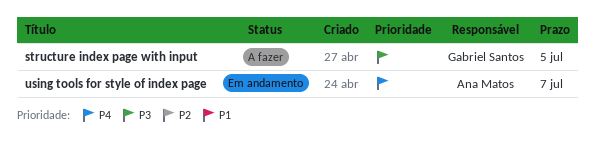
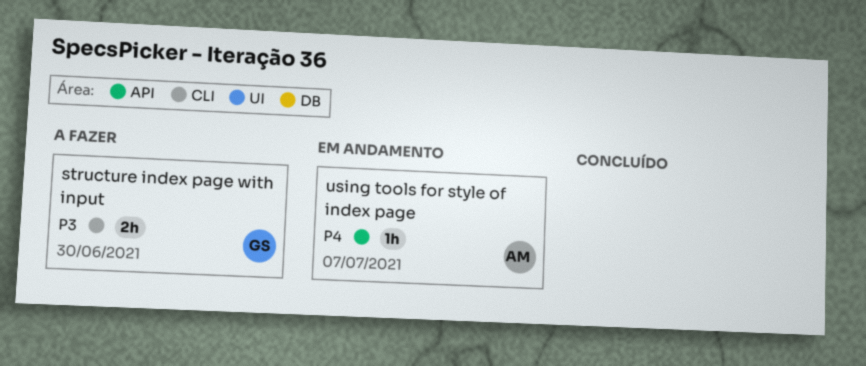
structure index page with input, due: Jul 5 -> Jun 30

